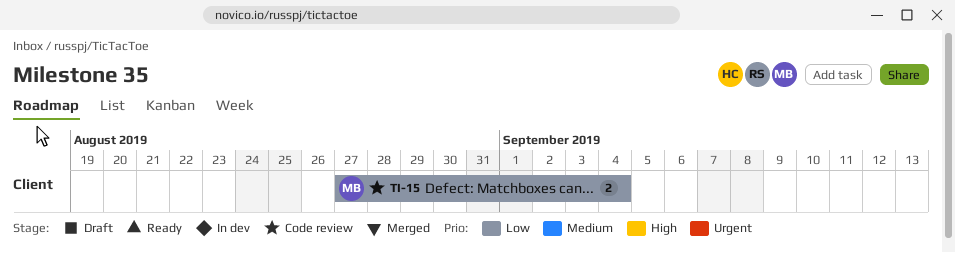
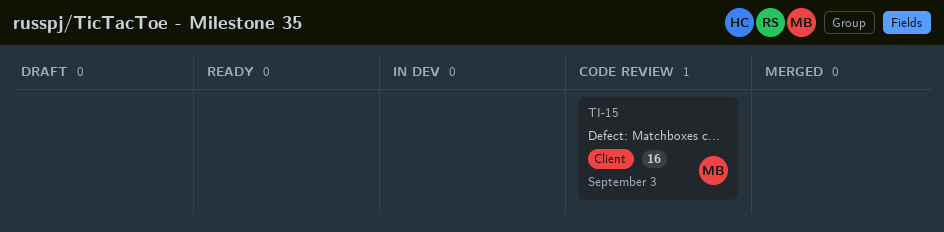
TI-15, estimate: 2 -> 16
TI-15, due: Sep 4 -> Sep 3

